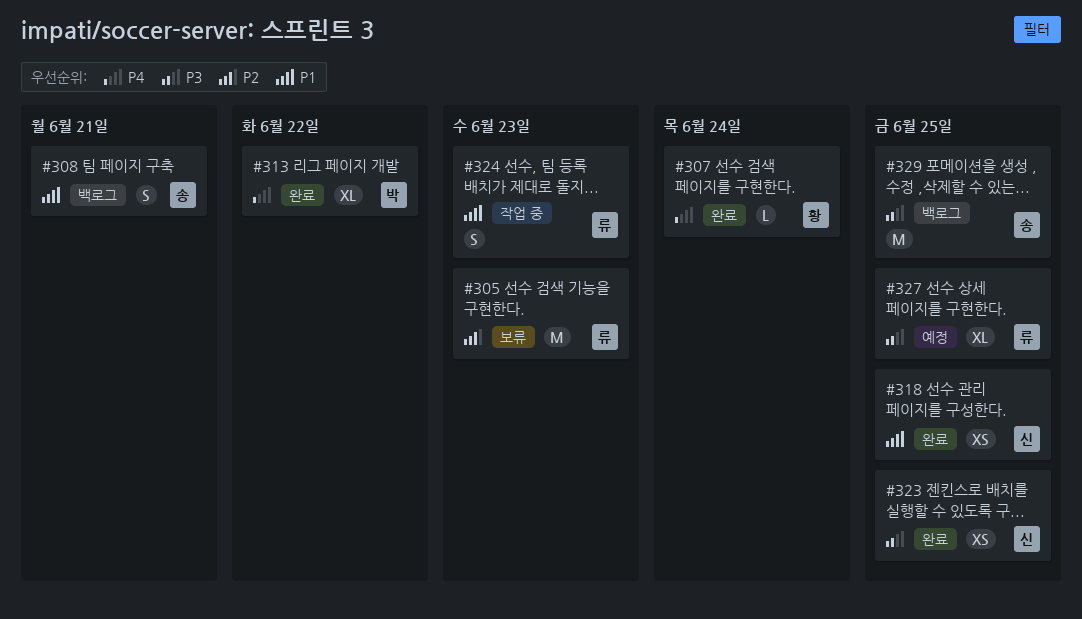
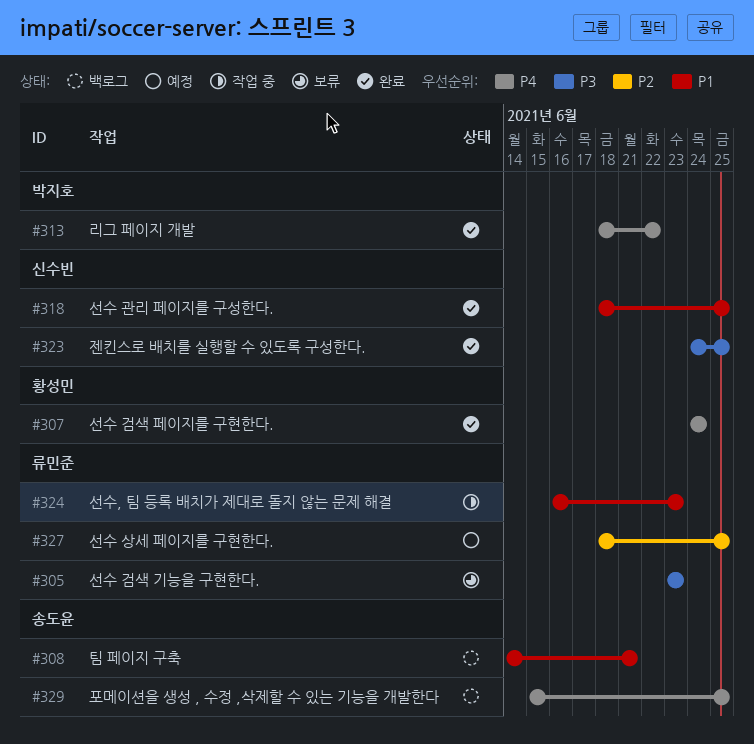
#305, priority: P2 -> P3
#327, priority: P3 -> P2
#329, priority: P3 -> P4

